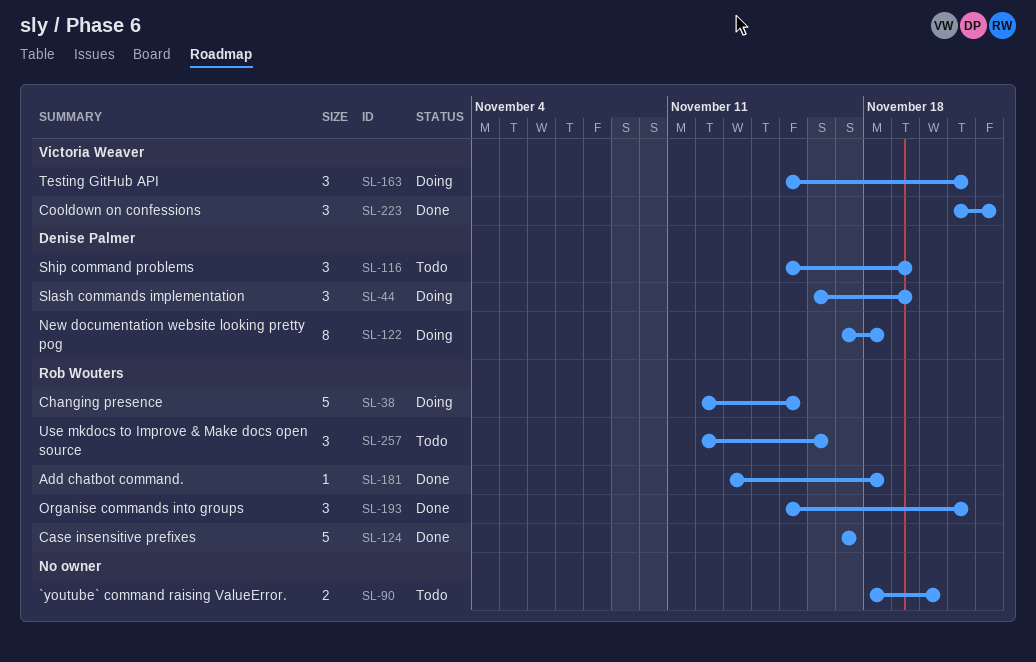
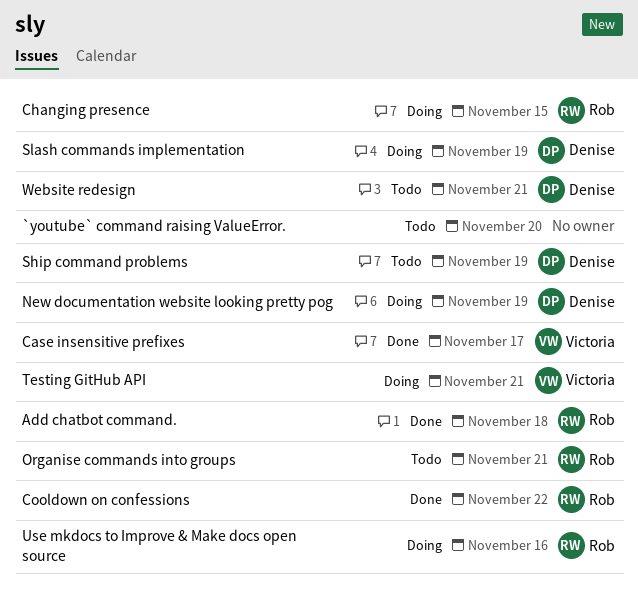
Case insensitive prefixes, owner: Rob Wouters -> Victoria Weaver
Cooldown on confessions, owner: Victoria Weaver -> Rob Wouters
New documentation website looking pretty pog, due: Nov 18 -> Nov 19
Organise commands into groups, status: Done -> Todo
Use mkdocs to Improve & Make docs open source, status: Todo -> Doing
Website redesign: none -> present

